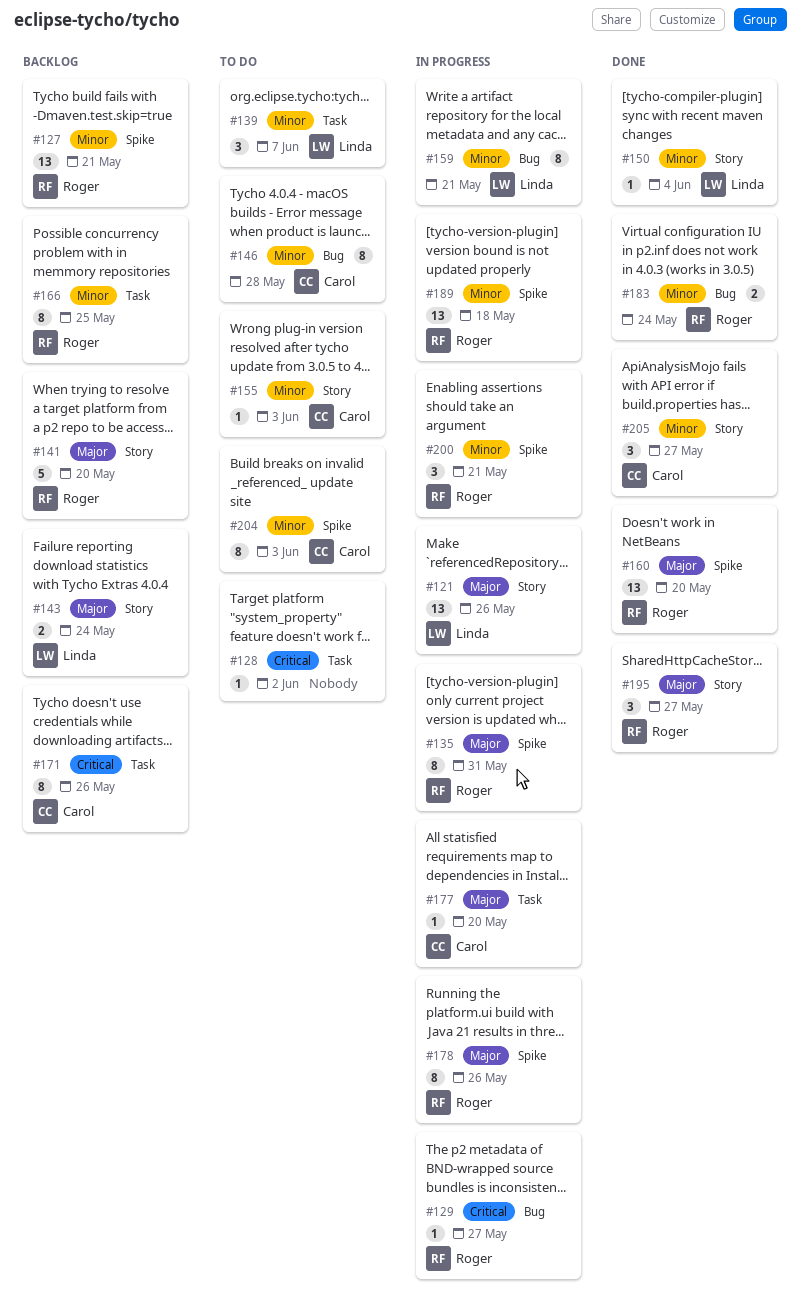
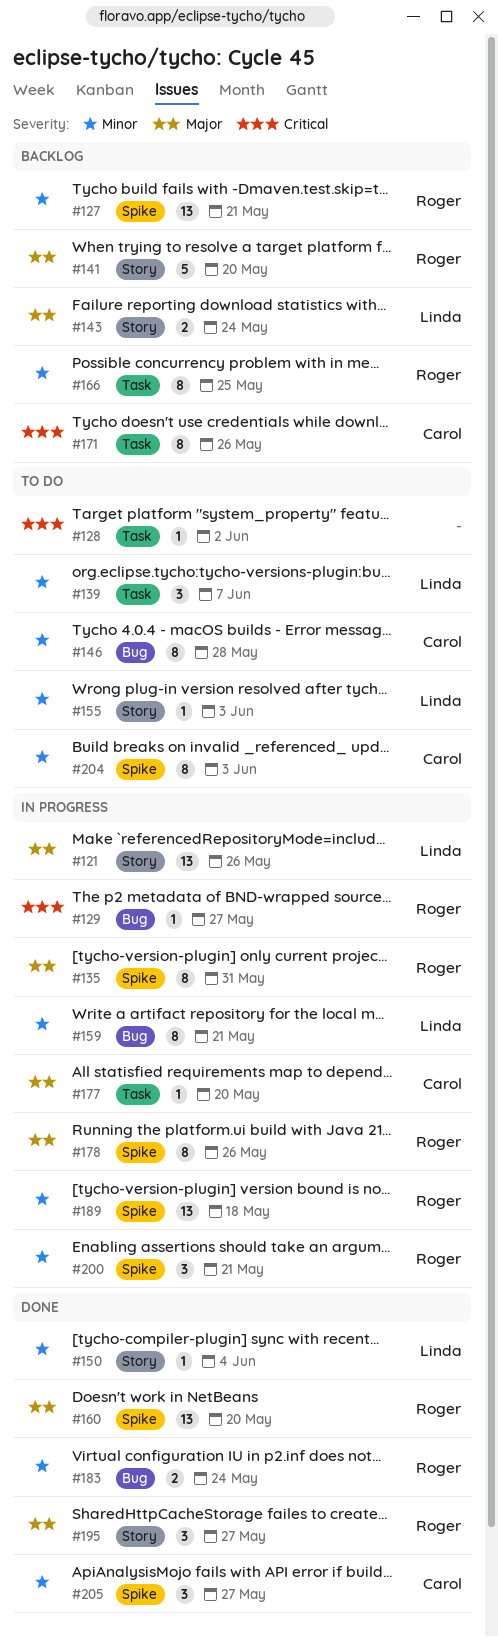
#155, owner: Carol -> Linda
#205, label: Story -> Spike

